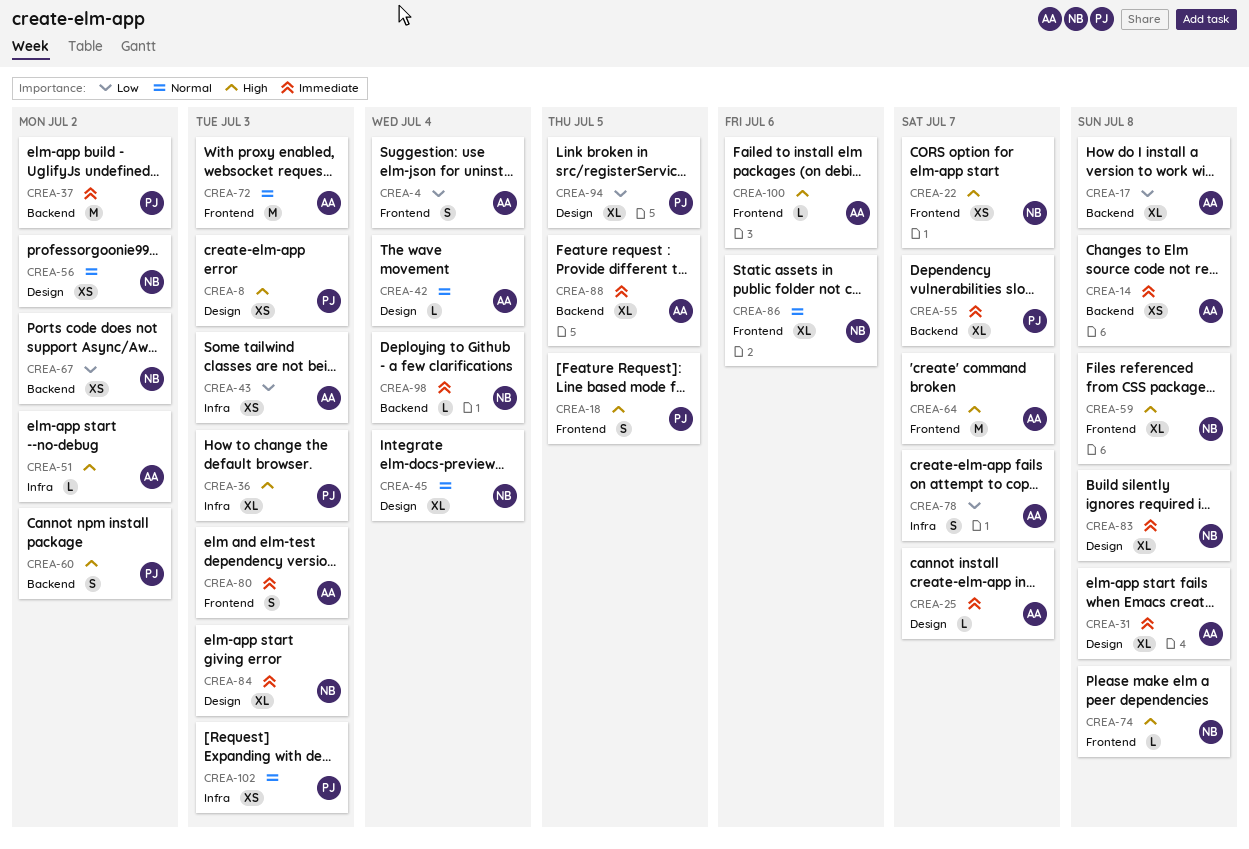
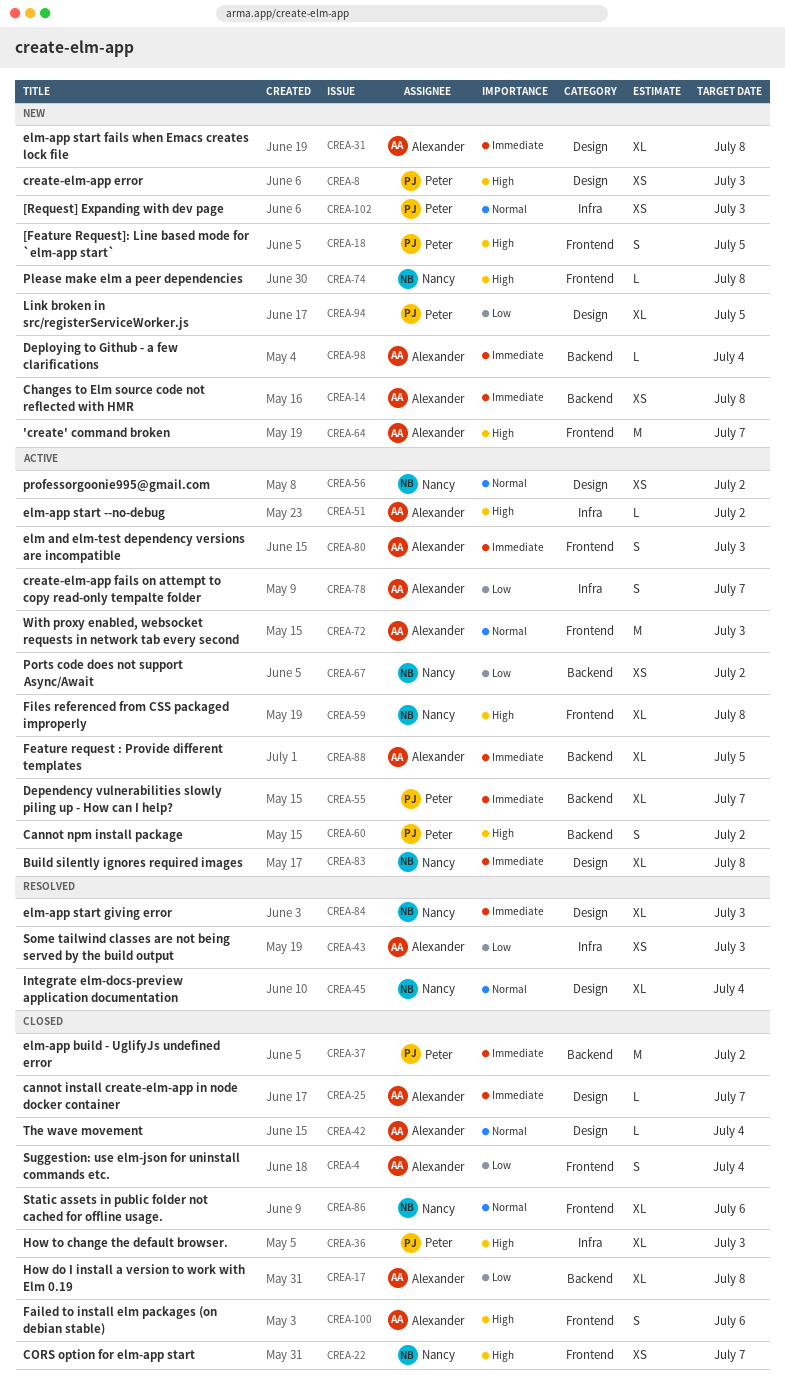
CREA-98, owner: Nancy -> Alexander
CREA-100, estimate: L -> S

